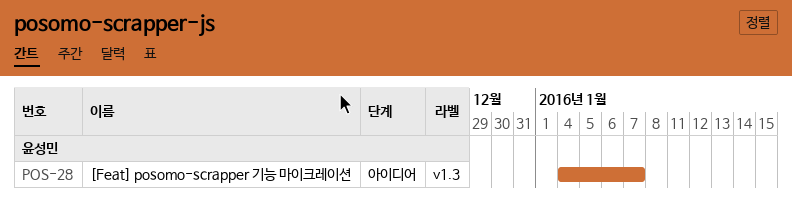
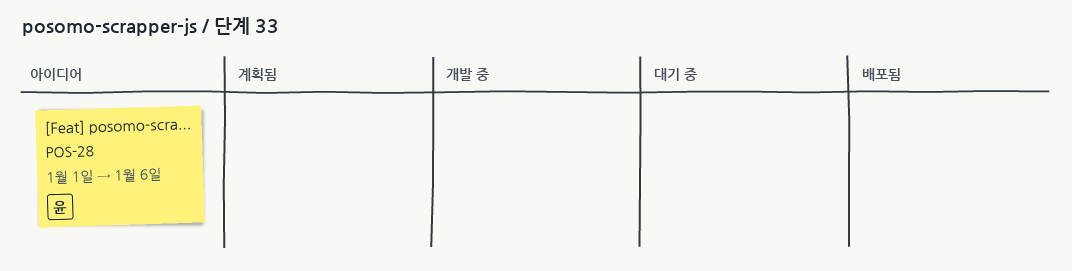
POS-28, start: Jan 4 -> Jan 1
POS-28, due: Jan 7 -> Jan 6

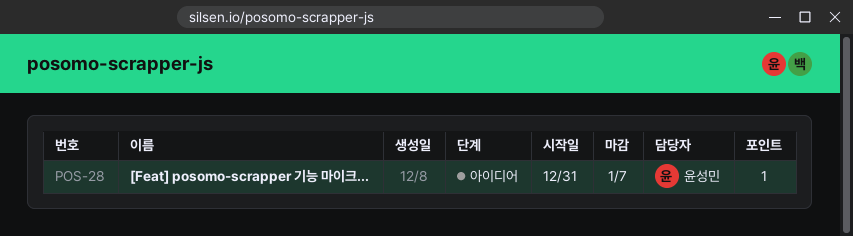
POS-28, start: Jan 1 -> Dec 31
POS-28, due: Jan 6 -> Jan 7

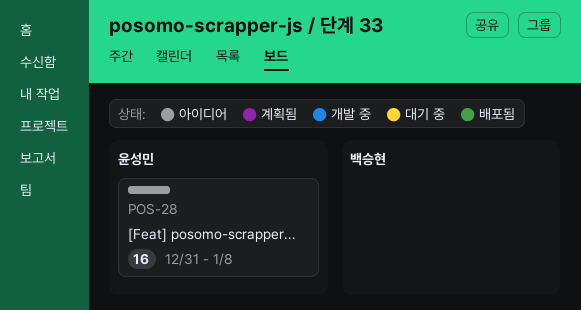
POS-28, estimate: 1 -> 16
POS-28, due: Jan 7 -> Jan 8

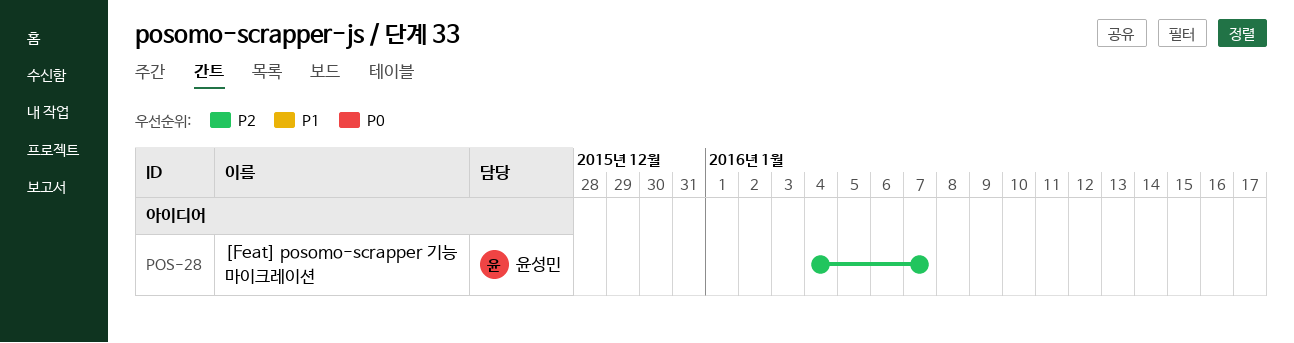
POS-28, start: Dec 31 -> Jan 4
POS-28, due: Jan 8 -> Jan 7

